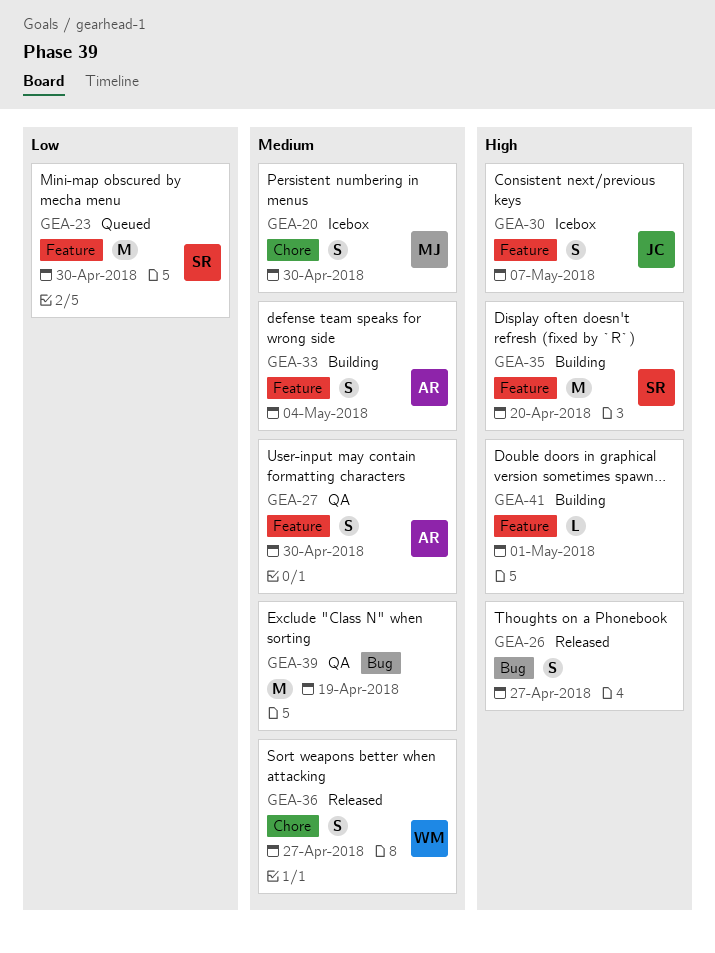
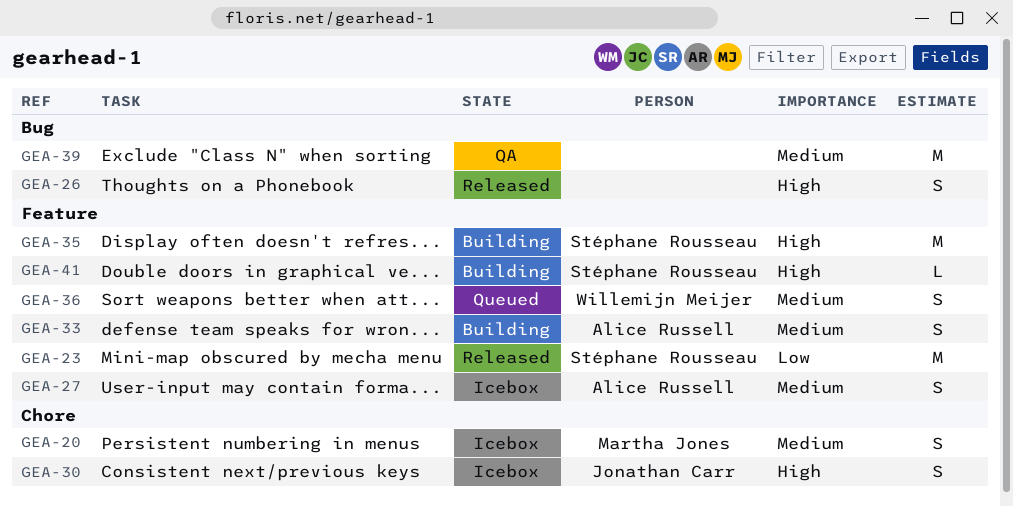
GEA-23, status: Queued -> Released
GEA-27, status: QA -> Icebox
GEA-30, label: Feature -> Chore
GEA-36, status: Released -> Queued
GEA-36, label: Chore -> Feature
GEA-41, owner: none -> Stéphane Rousseau

